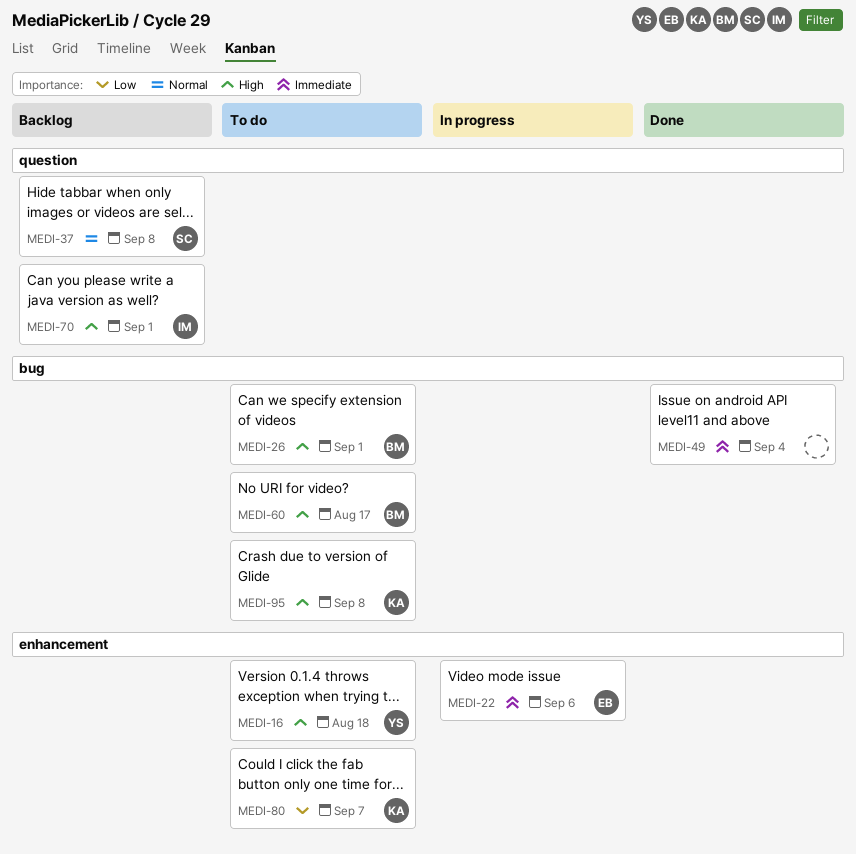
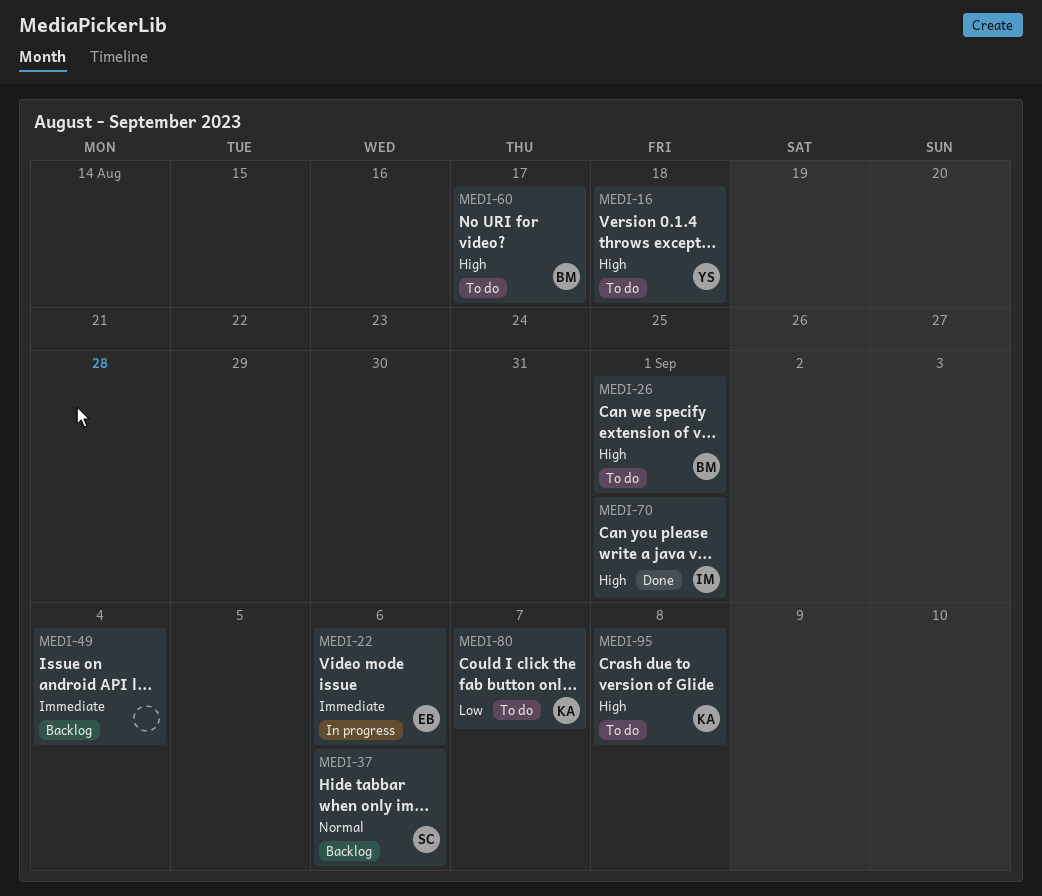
MEDI-37, due: Sep 8 -> Sep 6
MEDI-49, status: Done -> Backlog
MEDI-70, status: Backlog -> Done

